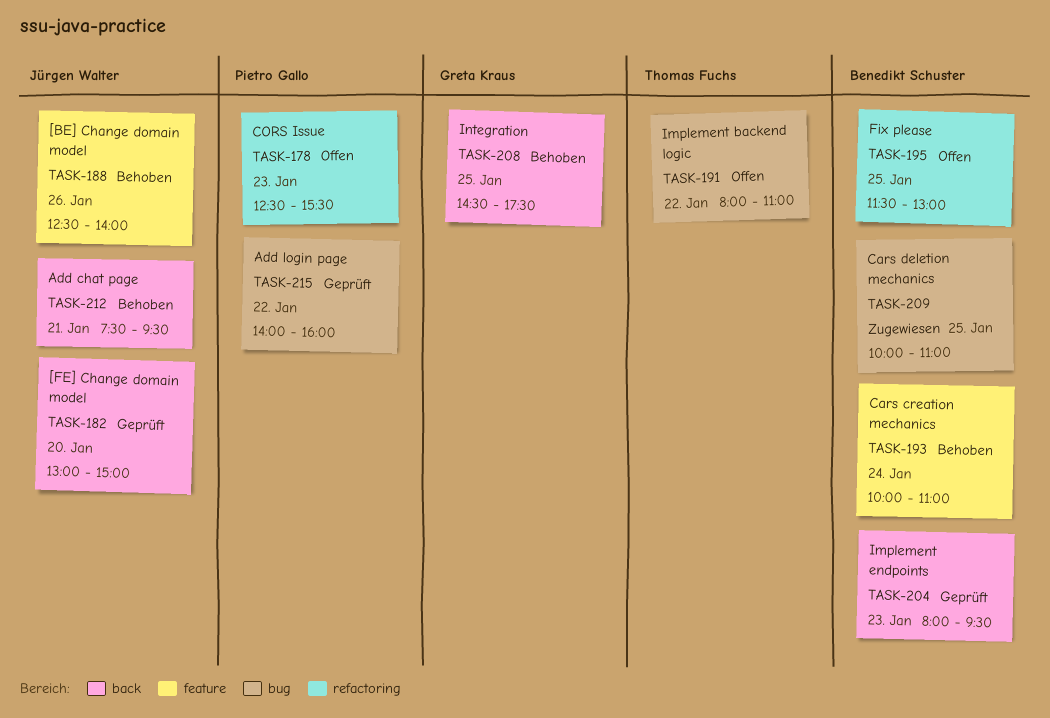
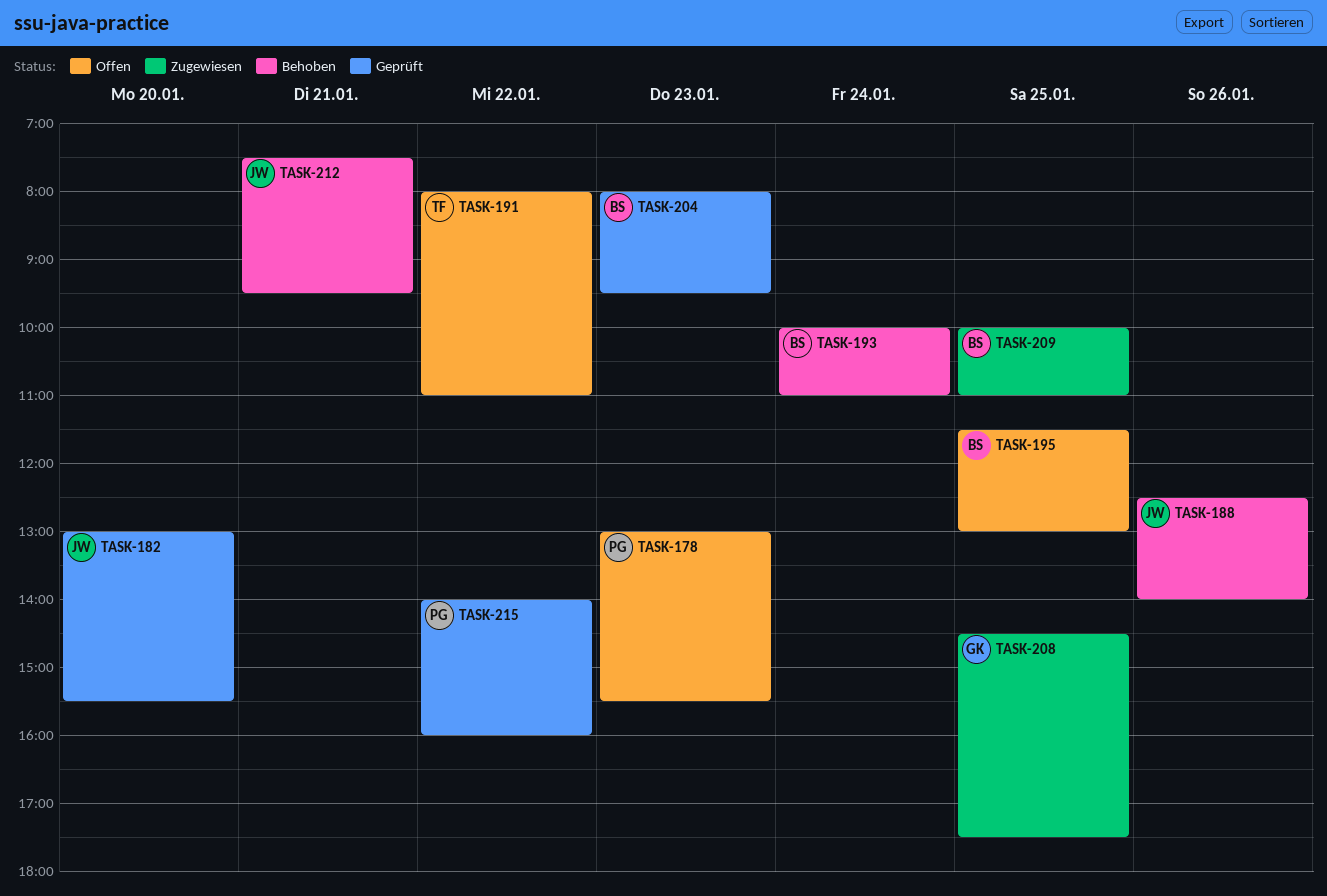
TASK-178, begins: 12:30 -> 13:00
TASK-182, ends: 15:00 -> 15:30
TASK-208, status: Behoben -> Zugewiesen

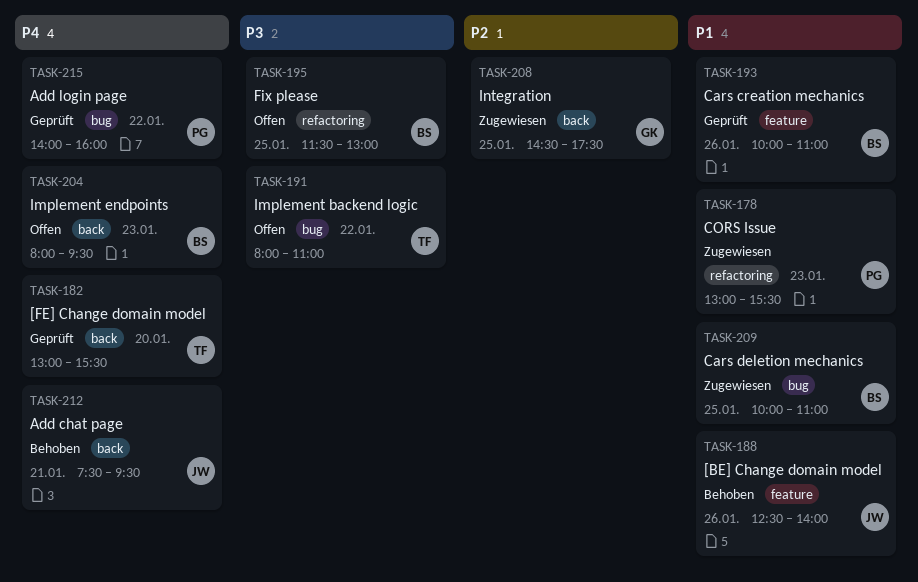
TASK-178, status: Offen -> Zugewiesen
TASK-182, owner: JW -> TF
TASK-193, status: Behoben -> Geprüft
TASK-193, day: Jan 24 -> Jan 26
TASK-204, status: Geprüft -> Offen

